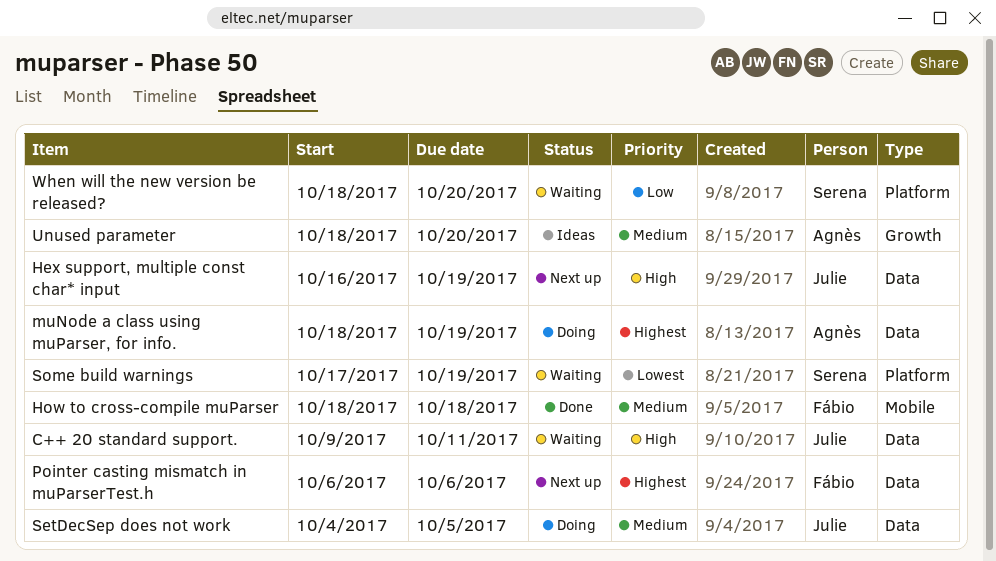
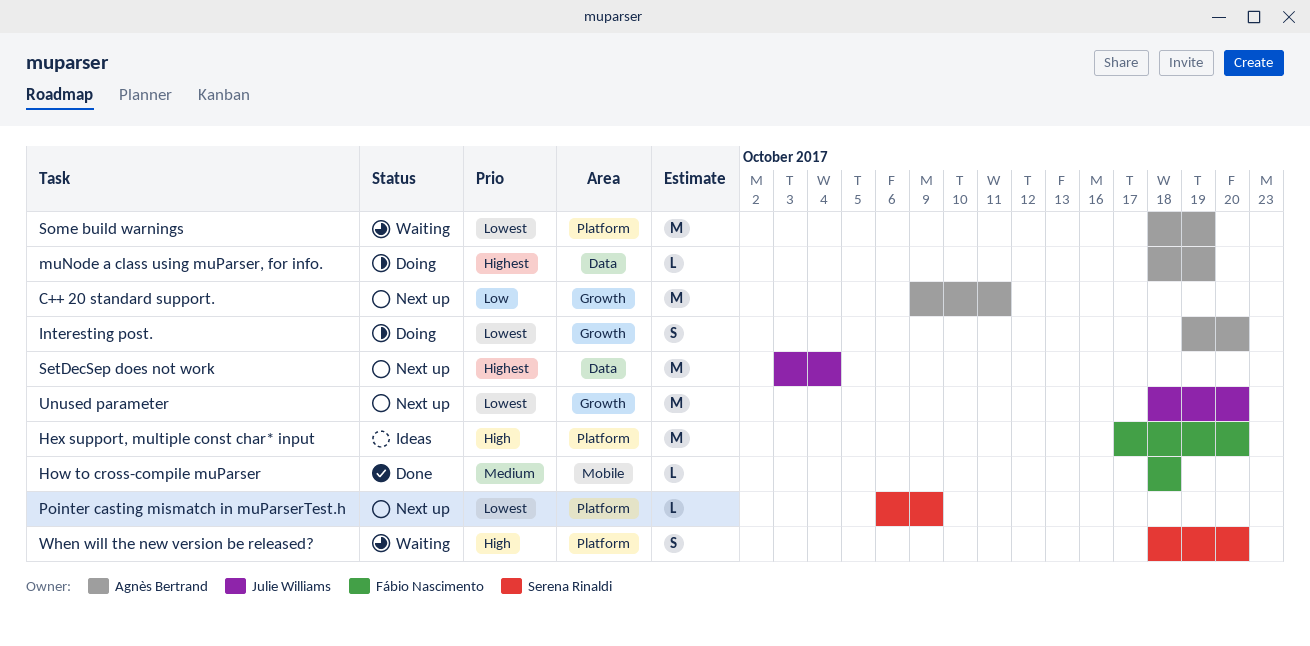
C++ 20 standard support., status: Waiting -> Next up
C++ 20 standard support., owner: Julie Williams -> Agnès Bertrand
C++ 20 standard support., priority: High -> Low
C++ 20 standard support., label: Data -> Growth
Hex support, multiple const char* input, status: Next up -> Ideas
Hex support, multiple const char* input, owner: Julie Williams -> Fábio Nascimento
Hex support, multiple const char* input, label: Data -> Platform
Hex support, multiple const char* input, start: Oct 16 -> Oct 17
Hex support, multiple const char* input, due: Oct 19 -> Oct 20
Interesting post.: none -> present
Pointer casting mismatch in muParserTest.h, owner: Fábio Nascimento -> Serena Rinaldi
Pointer casting mismatch in muParserTest.h, priority: Highest -> Lowest
Pointer casting mismatch in muParserTest.h, label: Data -> Platform
Pointer casting mismatch in muParserTest.h, due: Oct 6 -> Oct 9
SetDecSep does not work, status: Doing -> Next up
SetDecSep does not work, priority: Medium -> Highest
SetDecSep does not work, start: Oct 4 -> Oct 3
SetDecSep does not work, due: Oct 5 -> Oct 4
Some build warnings, owner: Serena Rinaldi -> Agnès Bertrand
Some build warnings, start: Oct 17 -> Oct 18
Unused parameter, status: Ideas -> Next up
Unused parameter, owner: Agnès Bertrand -> Julie Williams
Unused parameter, priority: Medium -> Lowest
When will the new version be released?, priority: Low -> High

